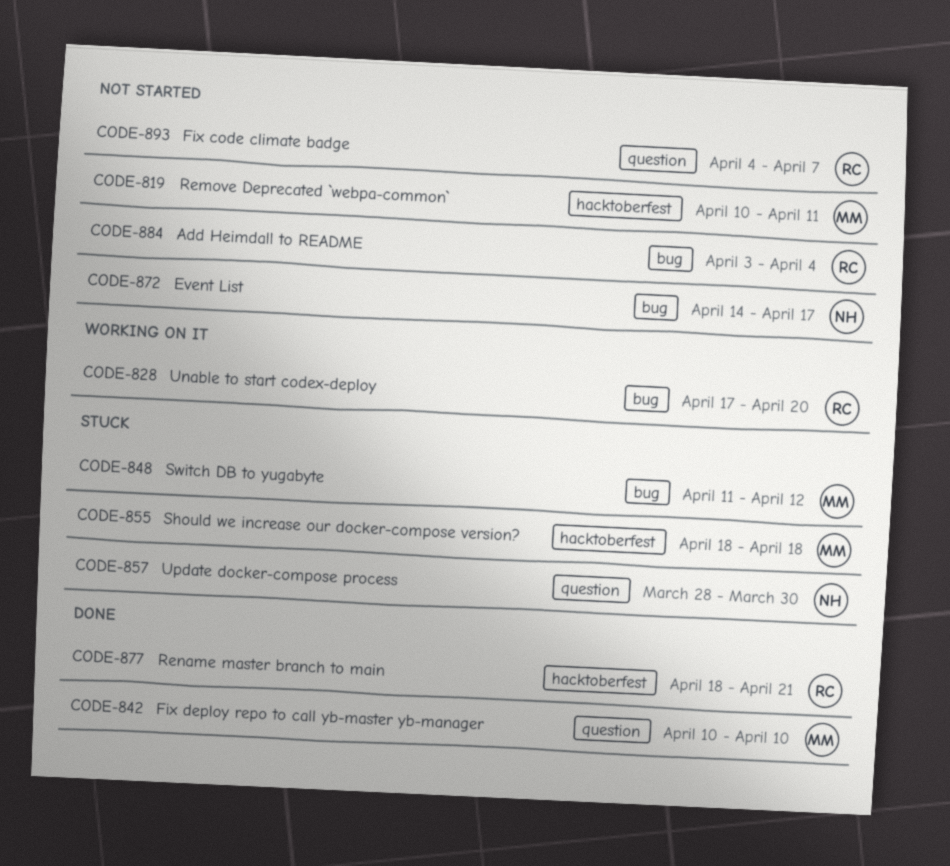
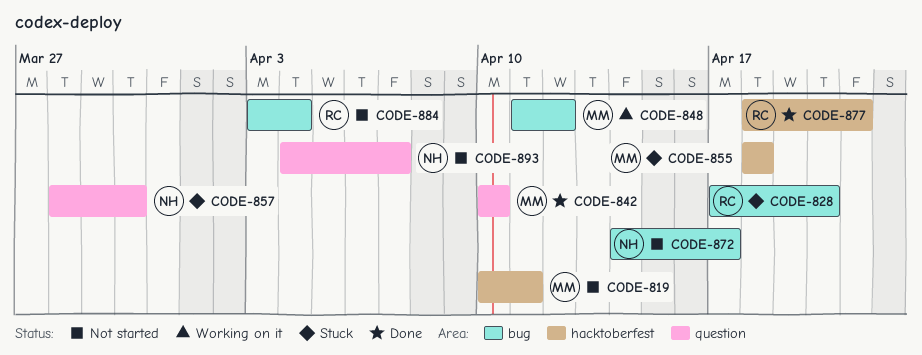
CODE-828, status: Working on it -> Stuck
CODE-848, status: Stuck -> Working on it
CODE-893, owner: RC -> NH

